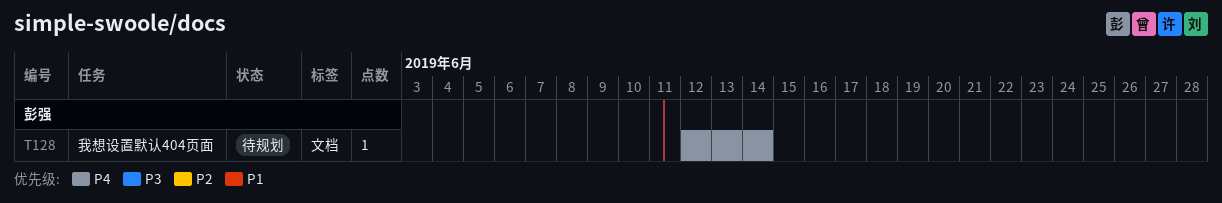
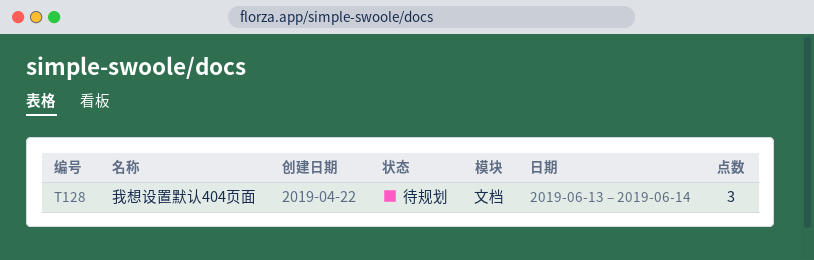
T128, estimate: 1 -> 3
T128, start: Jun 12 -> Jun 13

